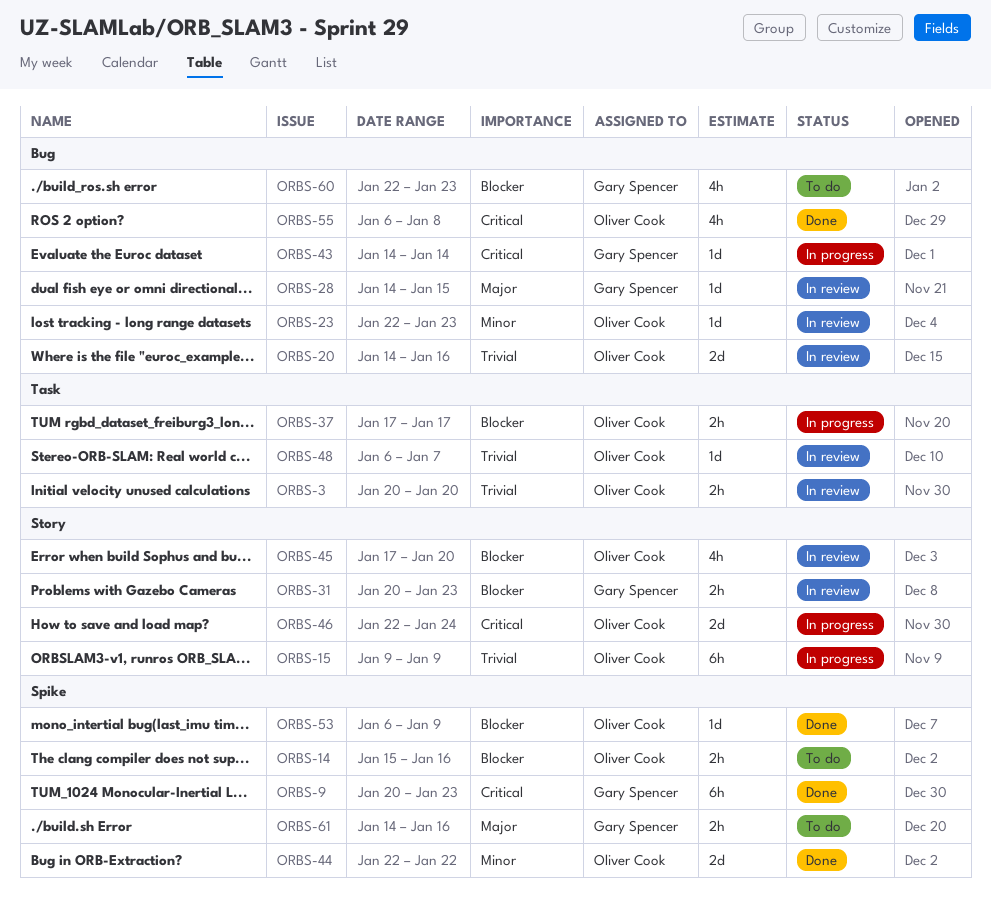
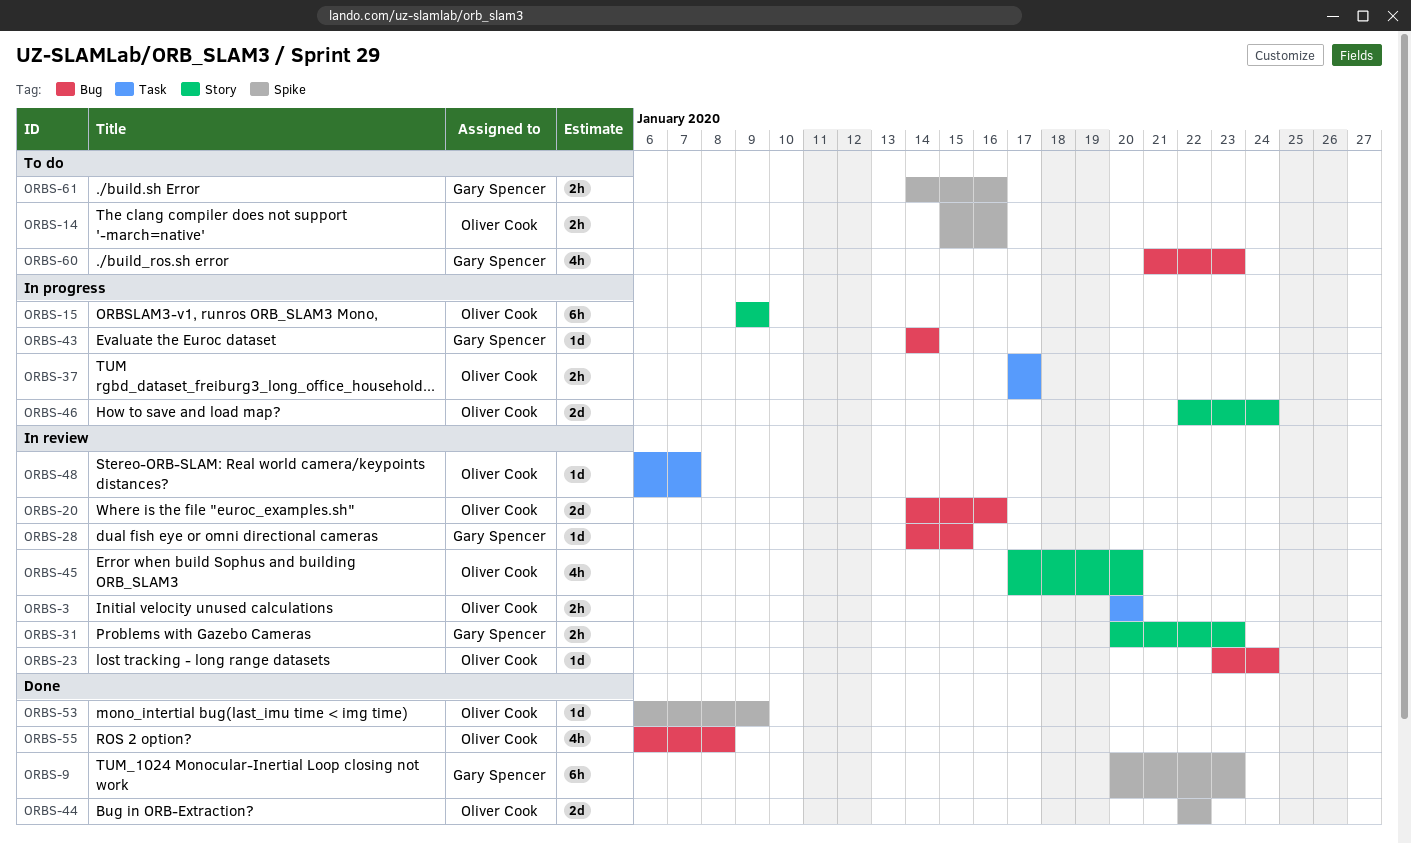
ORBS-23, start: Jan 22 -> Jan 23
ORBS-23, due: Jan 23 -> Jan 24
ORBS-60, start: Jan 22 -> Jan 21

